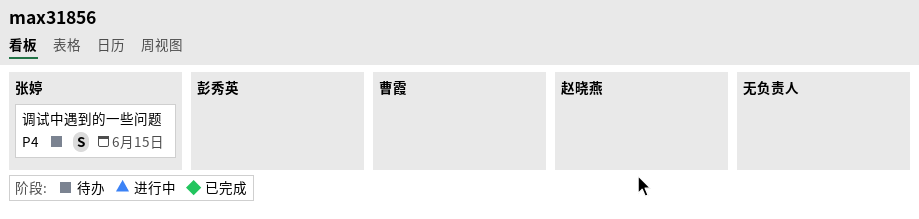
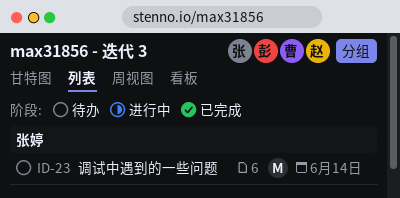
调试中遇到的一些问题, estimate: S -> M
调试中遇到的一些问题, due: Jun 15 -> Jun 14

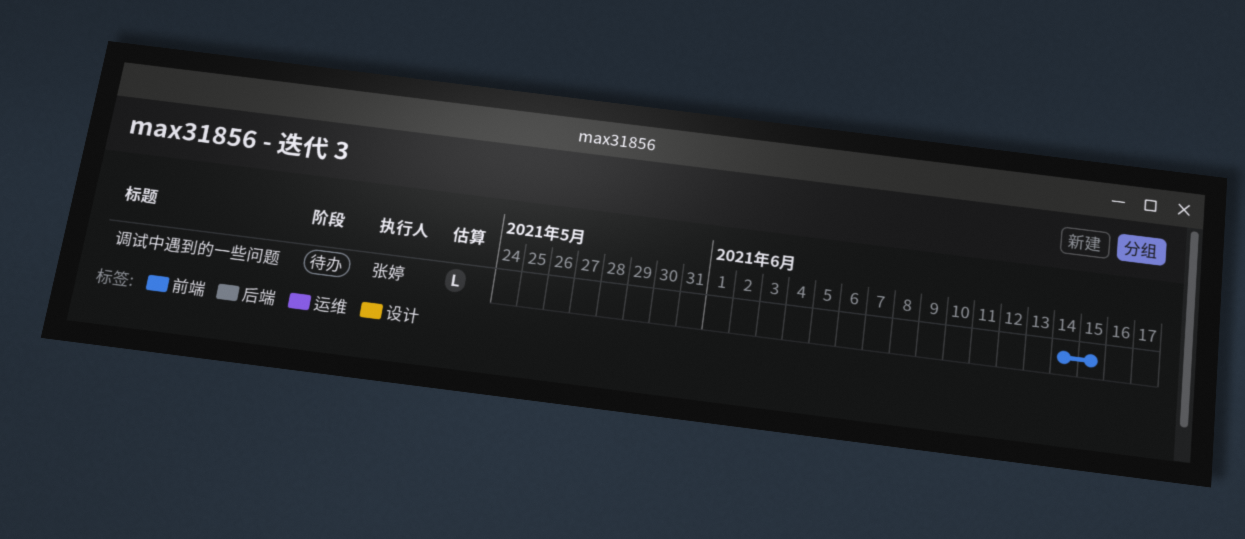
调试中遇到的一些问题, estimate: M -> L
调试中遇到的一些问题, due: Jun 14 -> Jun 15

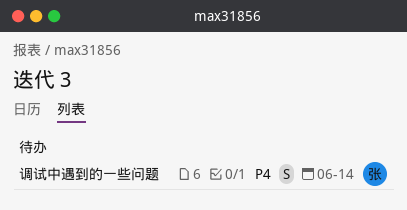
调试中遇到的一些问题, estimate: L -> S
调试中遇到的一些问题, due: Jun 15 -> Jun 14

